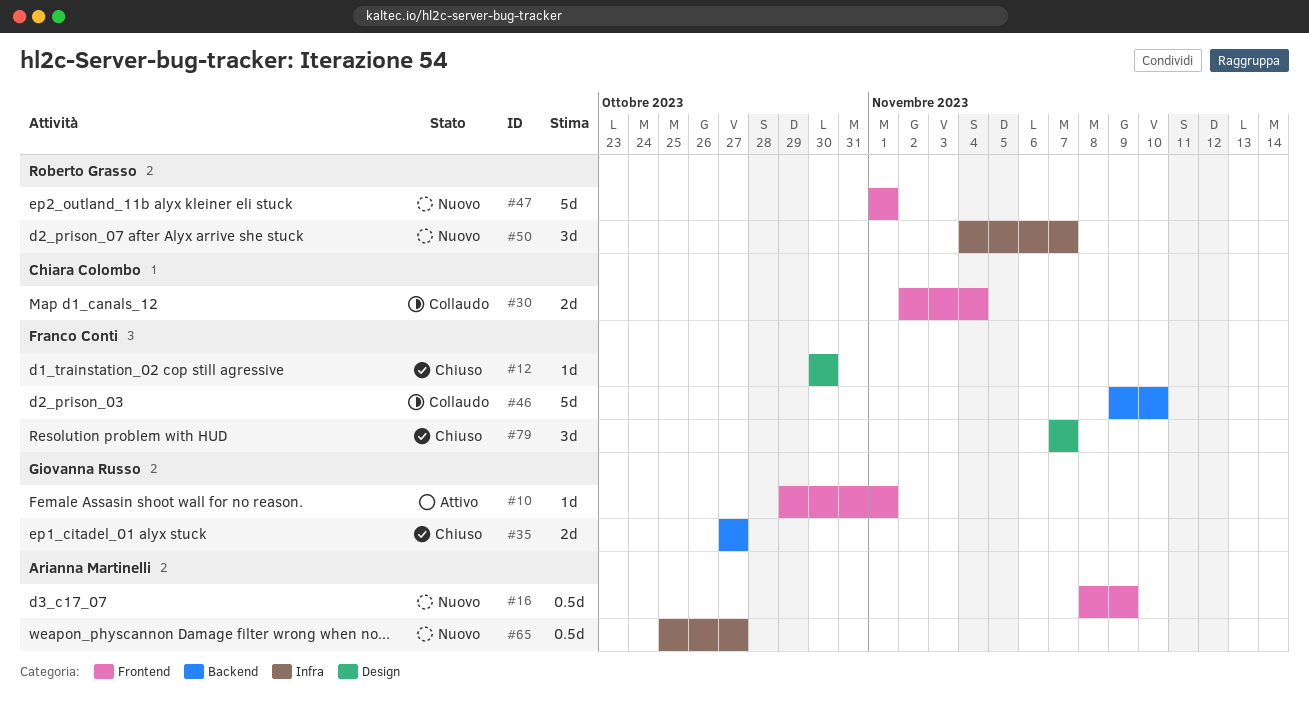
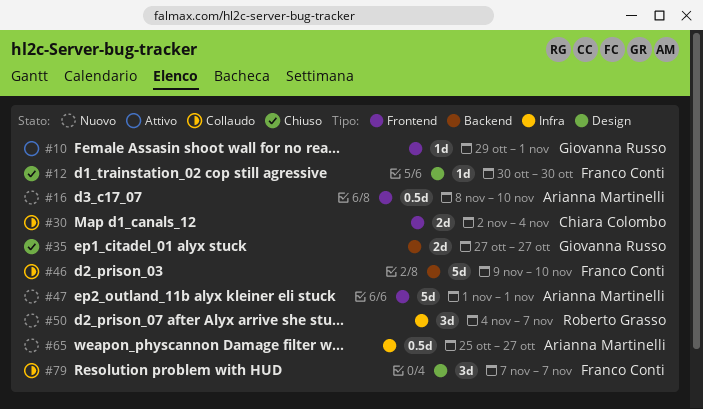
#16, due: Nov 9 -> Nov 10
#47, owner: Roberto Grasso -> Arianna Martinelli
#79, status: Chiuso -> Collaudo

